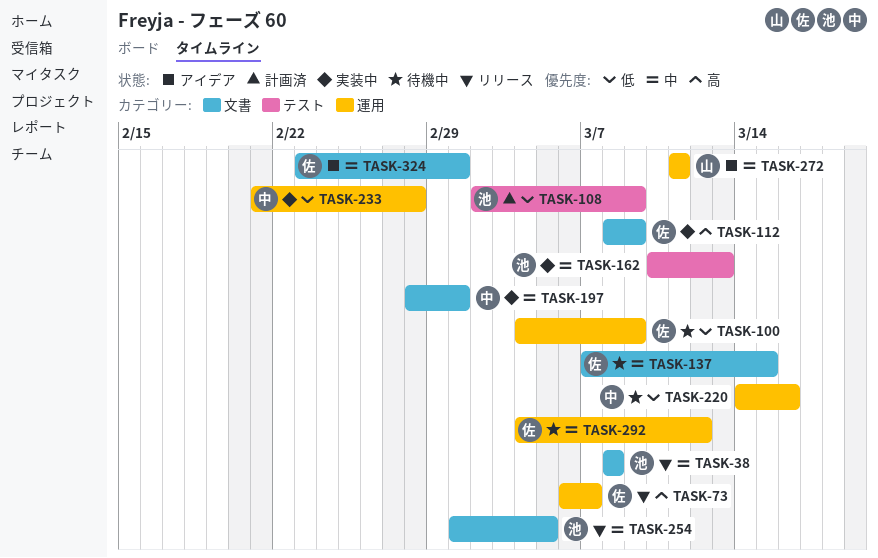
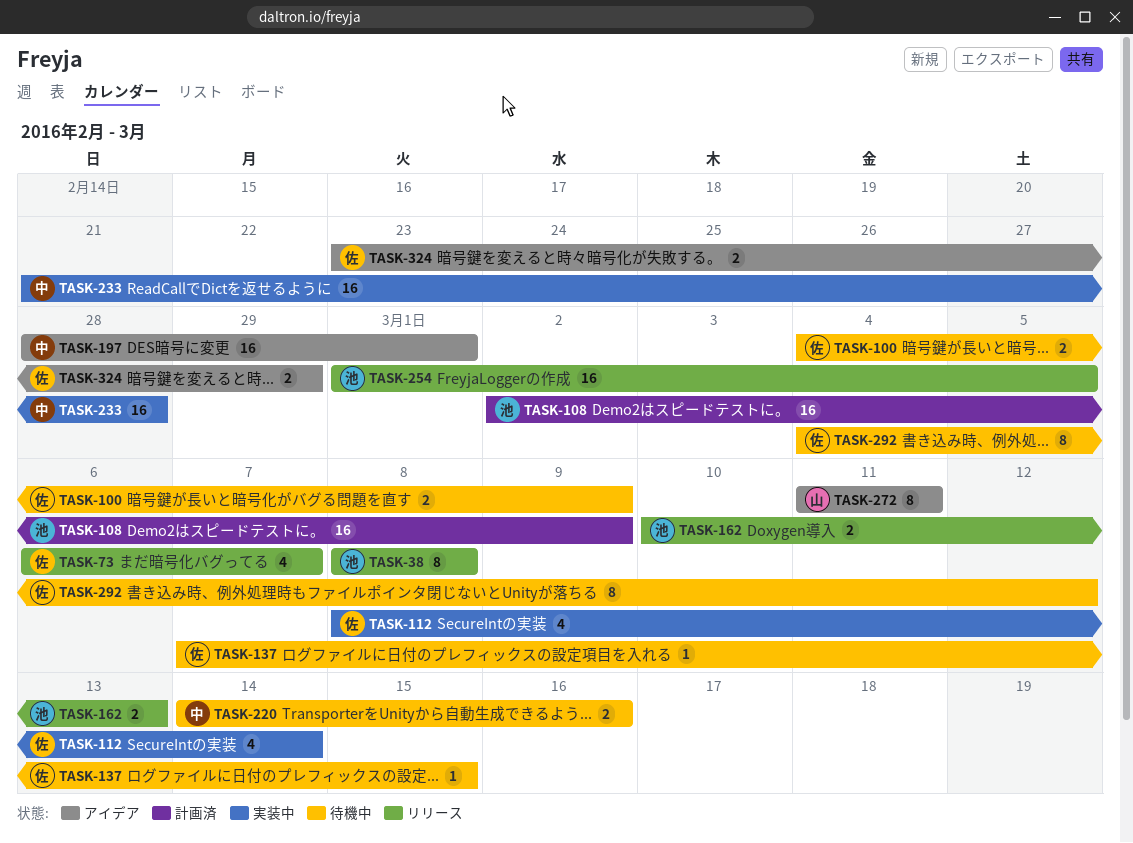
TASK-112, due: Mar 9 -> Mar 14
TASK-162, status: 実装中 -> リリース
TASK-197, status: 実装中 -> アイデア
TASK-324, due: Mar 1 -> Feb 29

